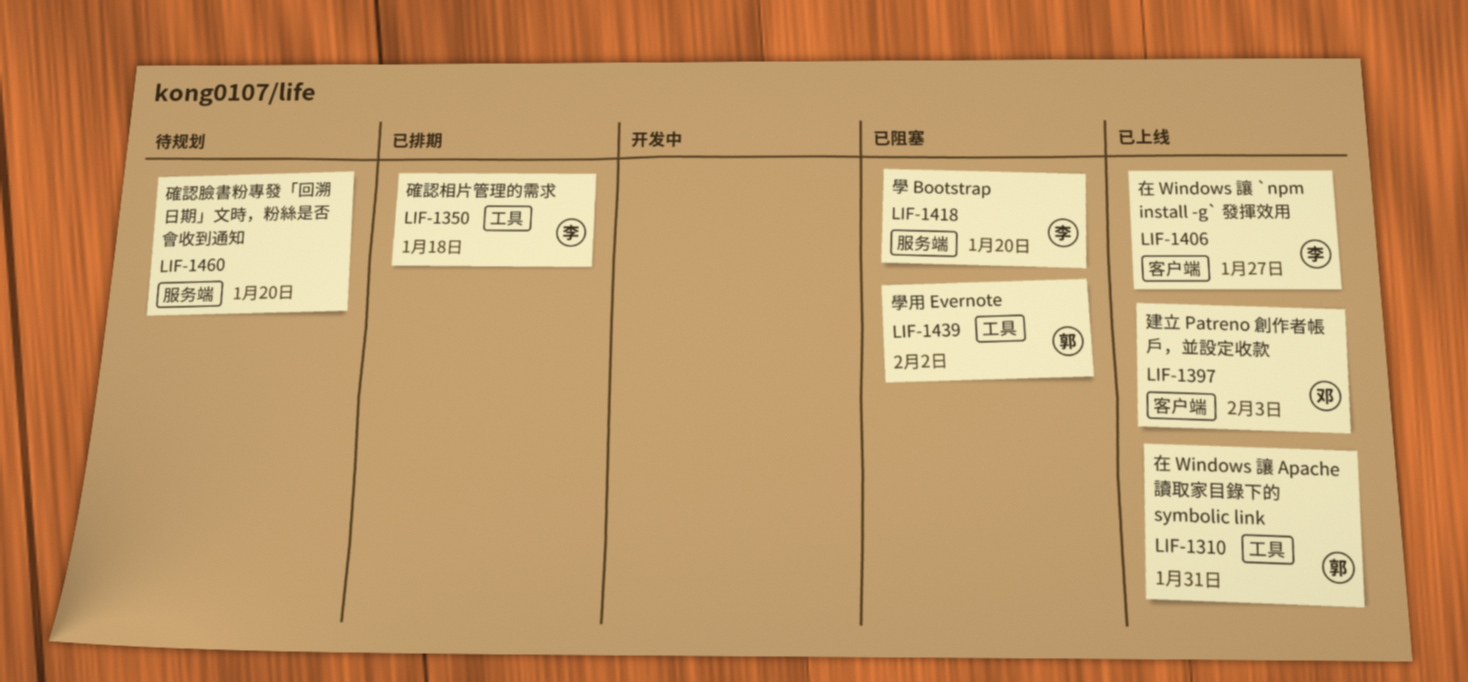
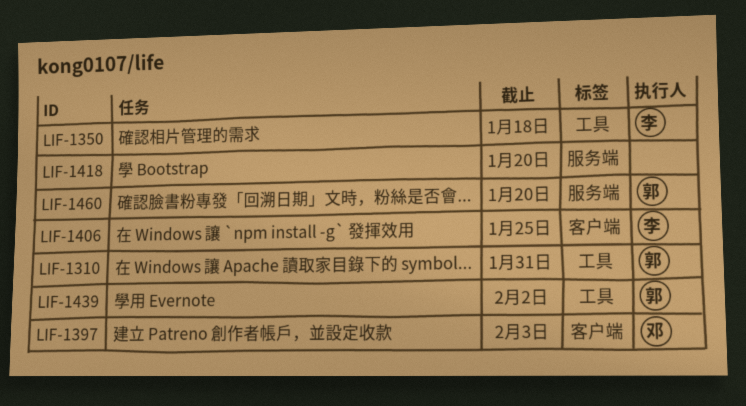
LIF-1406, due: Jan 27 -> Jan 25
LIF-1418, owner: 李 -> none
LIF-1460, owner: none -> 郭

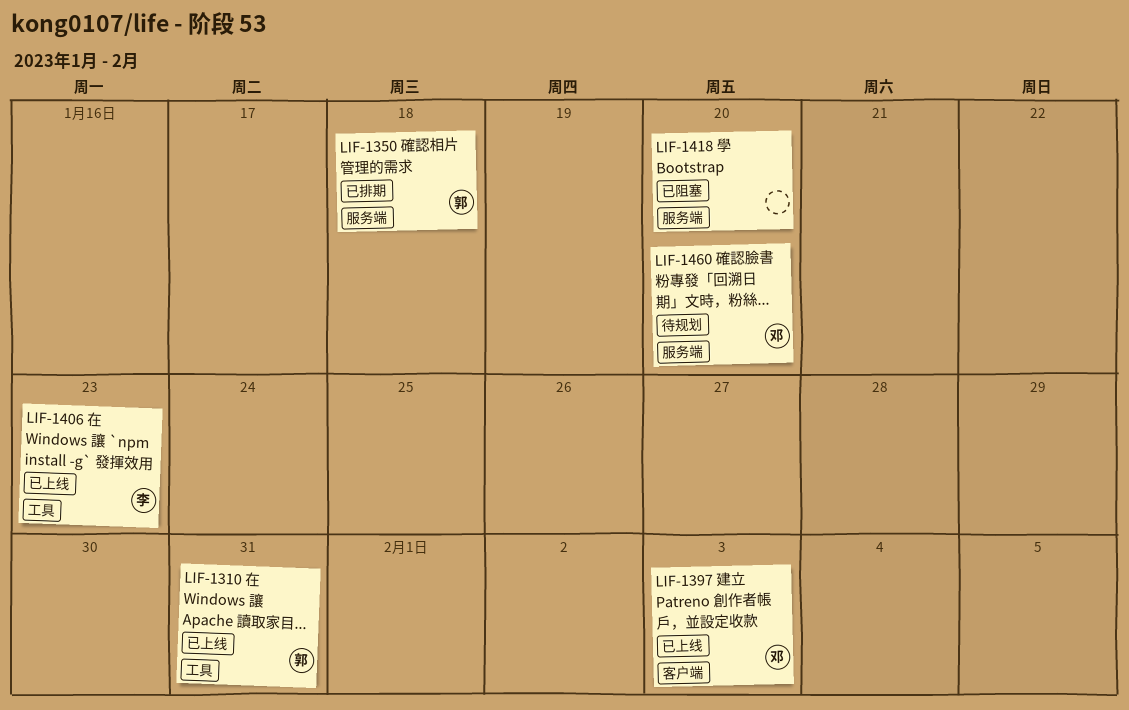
LIF-1350, owner: 李 -> 郭
LIF-1350, label: 工具 -> 服务端
LIF-1406, label: 客户端 -> 工具
LIF-1406, due: Jan 25 -> Jan 23
LIF-1439: present -> none
LIF-1460, owner: 郭 -> 邓

